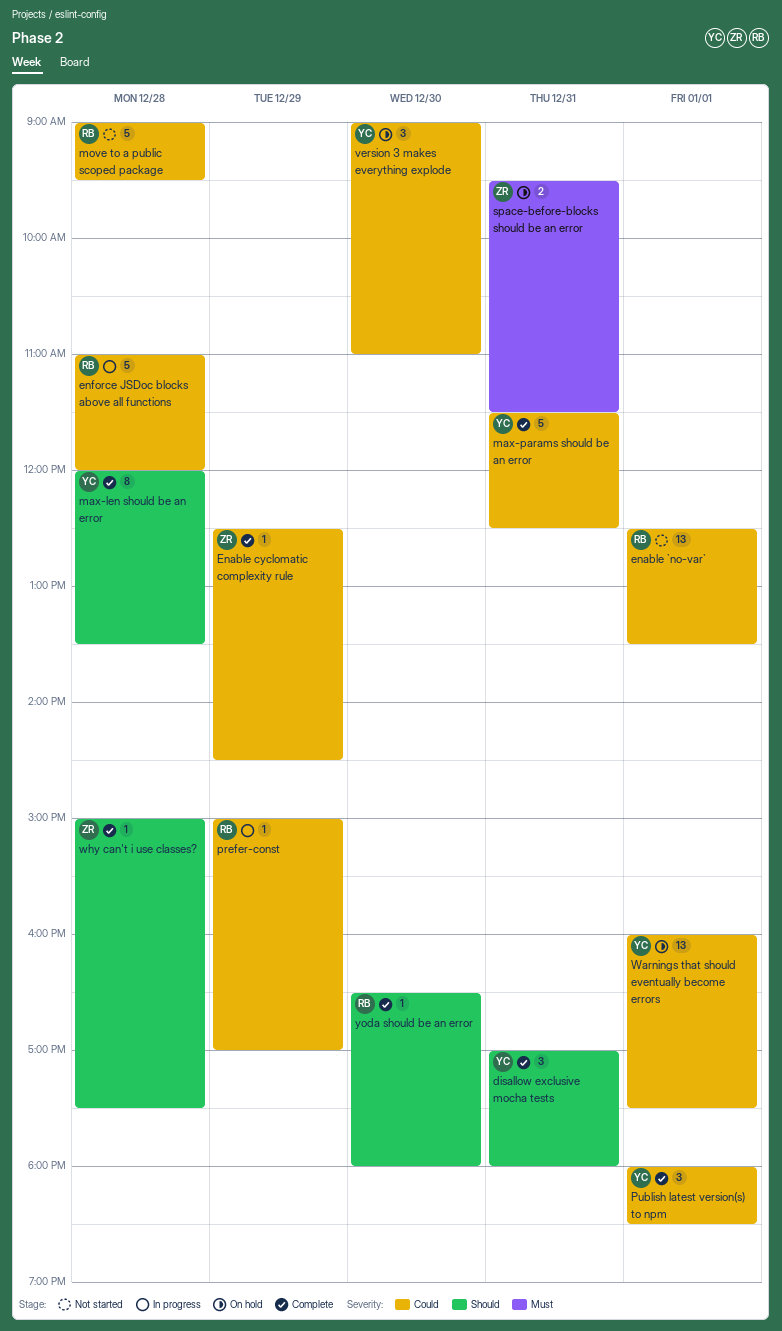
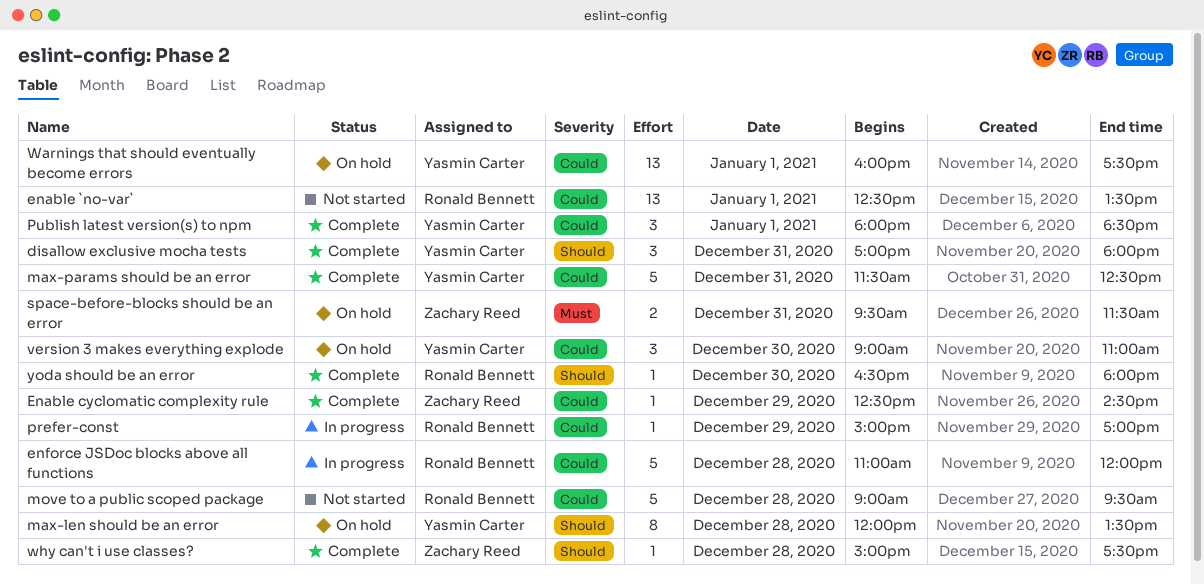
max-len should be an error, status: Complete -> On hold

